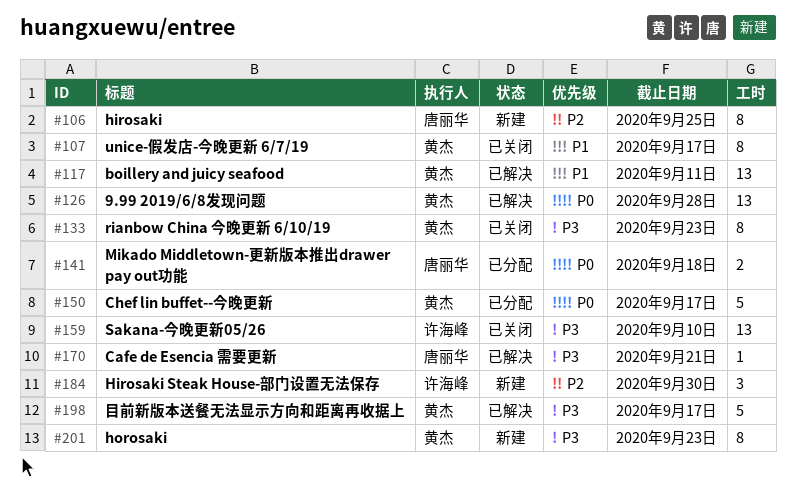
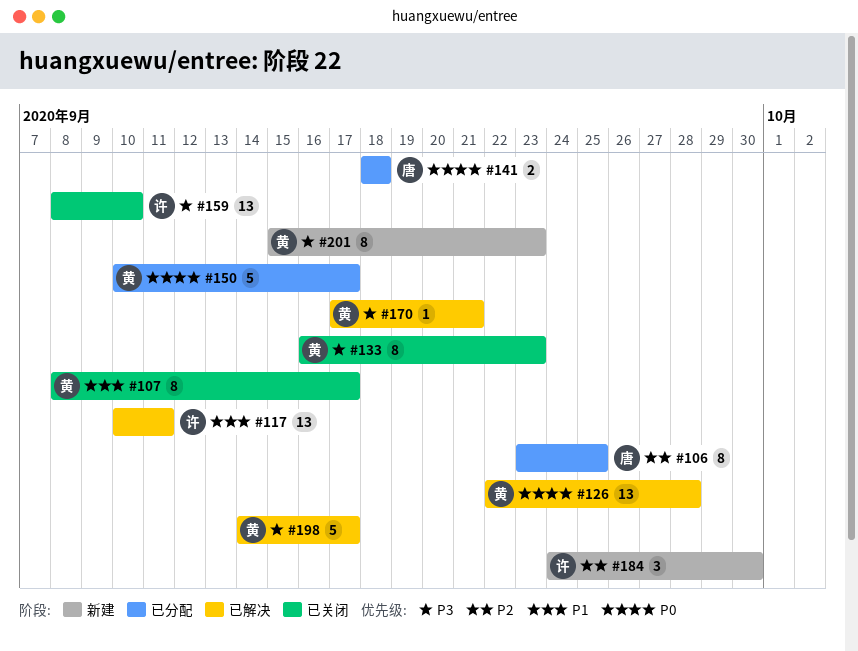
#106, status: 新建 -> 已分配
#117, owner: 黄杰 -> 许海峰
#170, owner: 唐丽华 -> 黄杰

